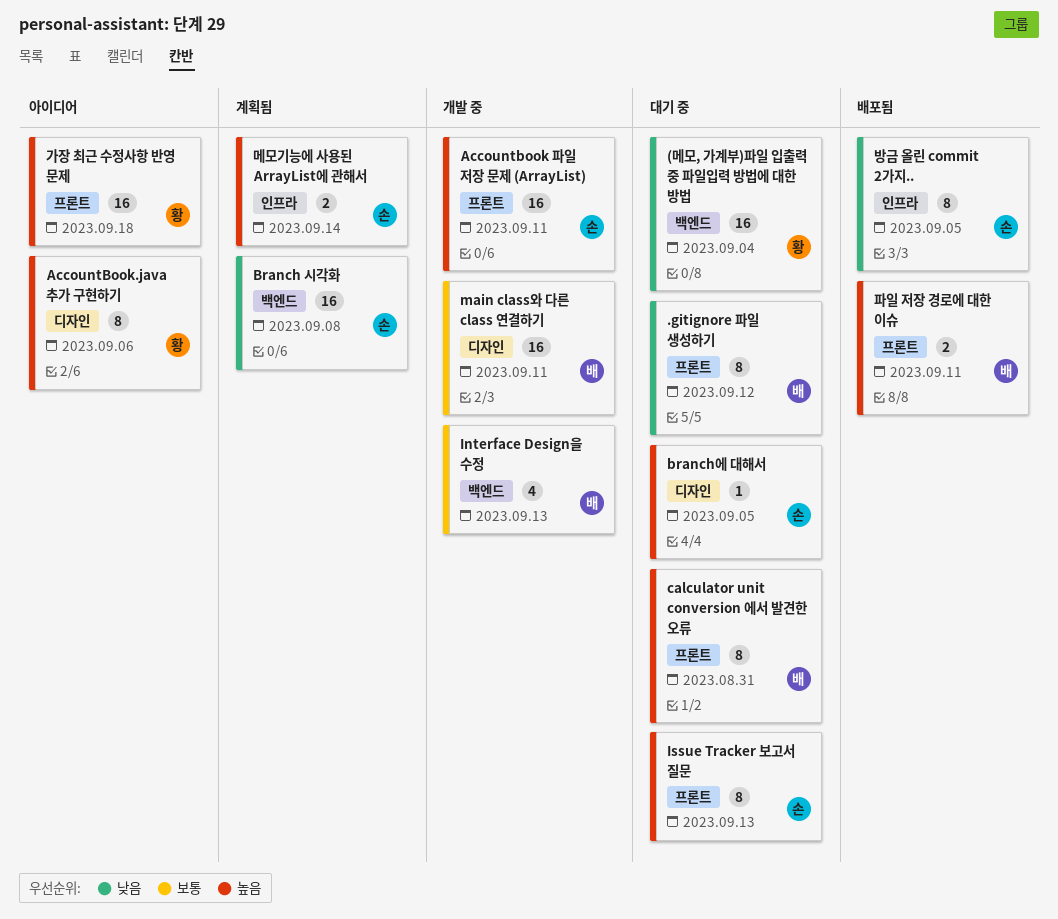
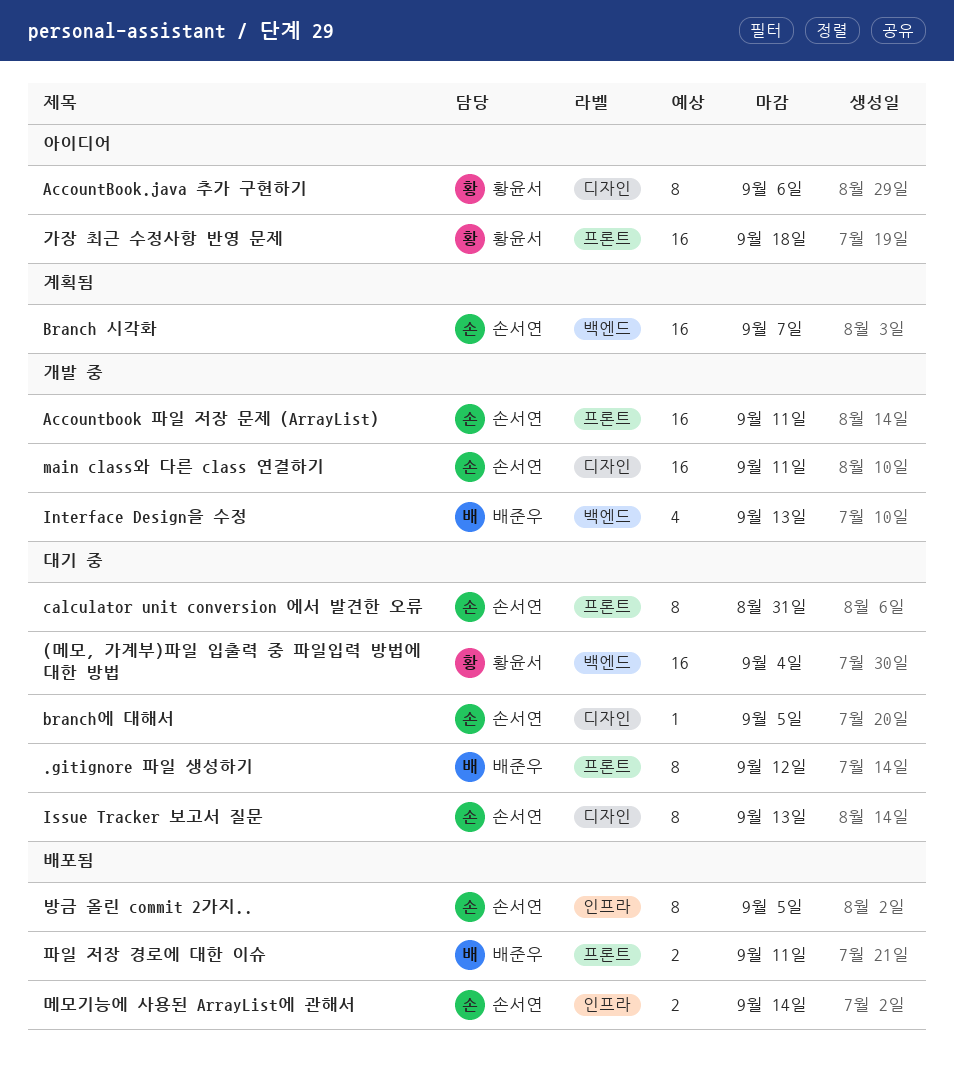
Branch 시각화, due: Sep 8 -> Sep 7
calculator unit conversion 에서 발견한 오류, owner: 배준우 -> 손서연
Issue Tracker 보고서 질문, label: 프론트 -> 디자인
main class와 다른 class 연결하기, owner: 배준우 -> 손서연
메모기능에 사용된 ArrayList에 관해서, status: 계획됨 -> 배포됨

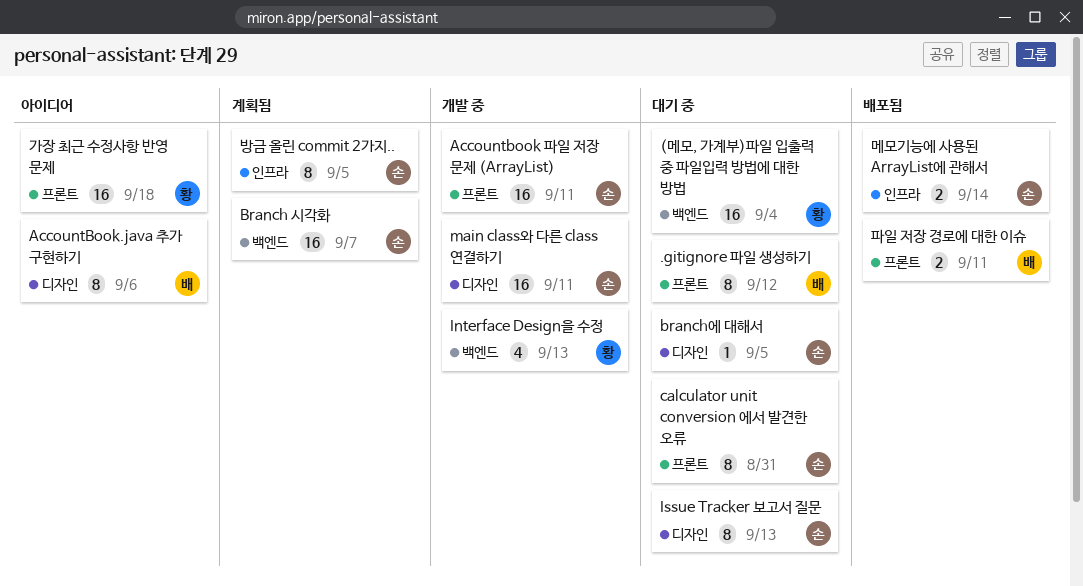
AccountBook.java 추가 구현하기, owner: 황윤서 -> 배준우
Interface Design을 수정, owner: 배준우 -> 황윤서
방금 올린 commit 2가지.., status: 배포됨 -> 계획됨

